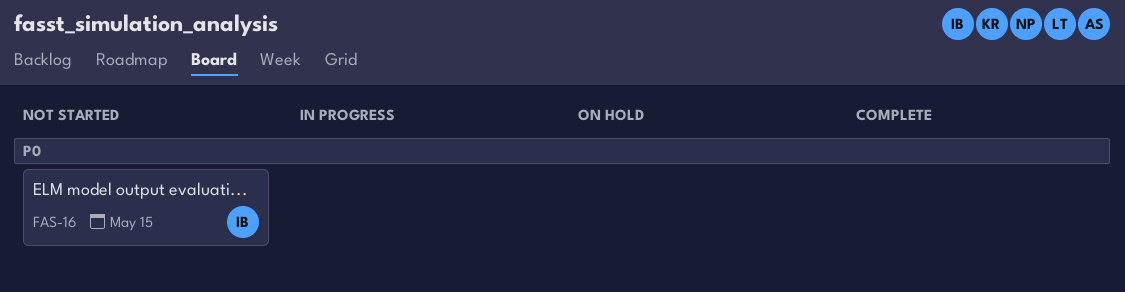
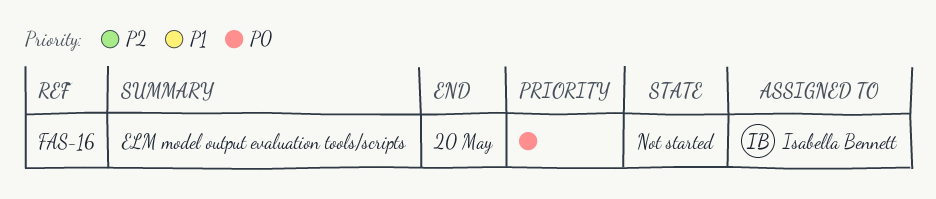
FAS-16, due: May 15 -> May 20

